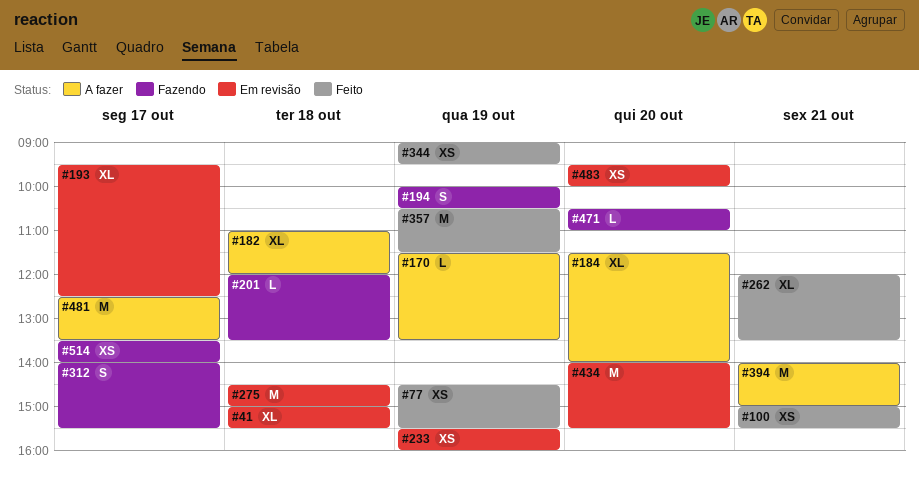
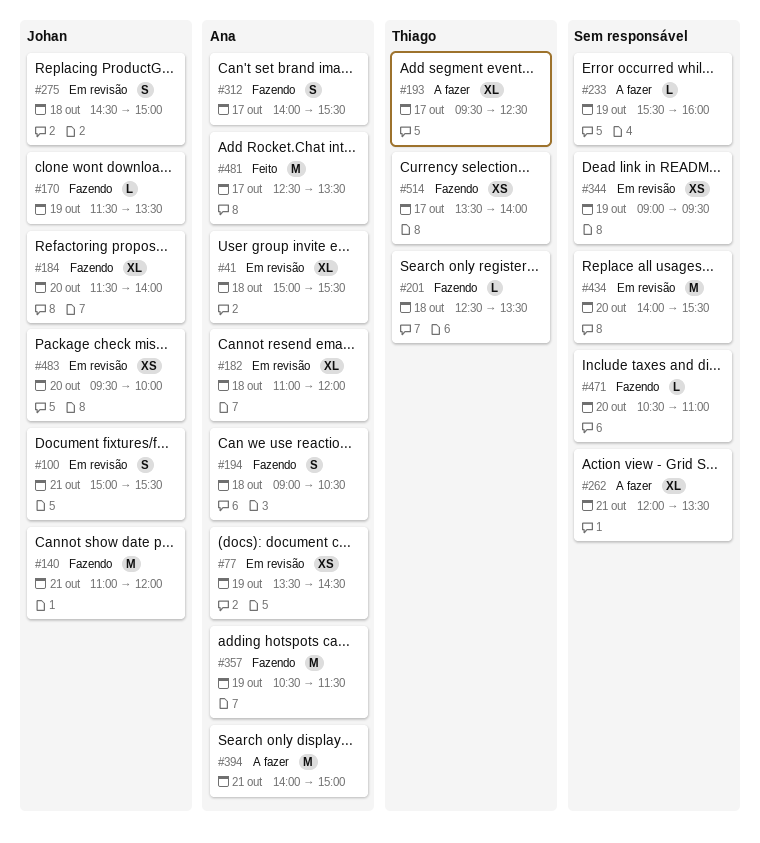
#77, status: Feito -> Em revisão
#77, begins: 14:30 -> 13:30
#77, ends: 15:30 -> 14:30
#100, status: Feito -> Em revisão
#100, estimate: XS -> S
#140: none -> present
#170, status: A fazer -> Fazendo
#182, status: A fazer -> Em revisão
#184, status: A fazer -> Fazendo
#193, status: Em revisão -> A fazer
#194, day: Oct 19 -> Oct 18
#194, begins: 10:00 -> 09:00
#201, begins: 12:00 -> 12:30
#233, status: Em revisão -> A fazer
#233, estimate: XS -> L
#262, status: Feito -> A fazer
#275, estimate: M -> S
#344, status: Feito -> Em revisão
#357, status: Feito -> Fazendo
#481, status: A fazer -> Feito

